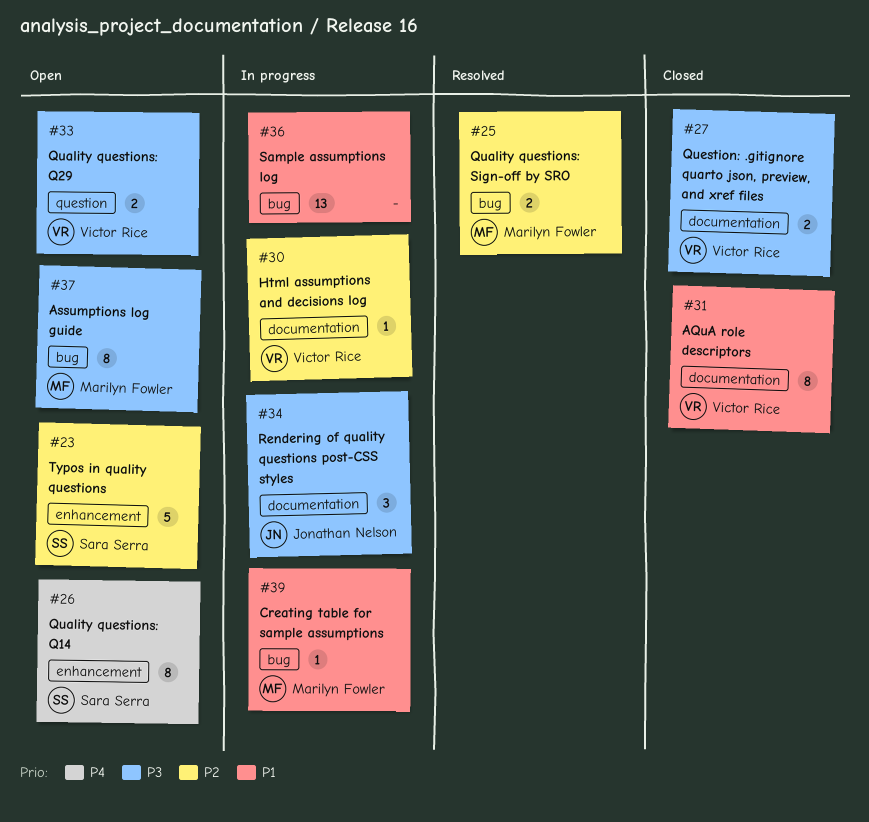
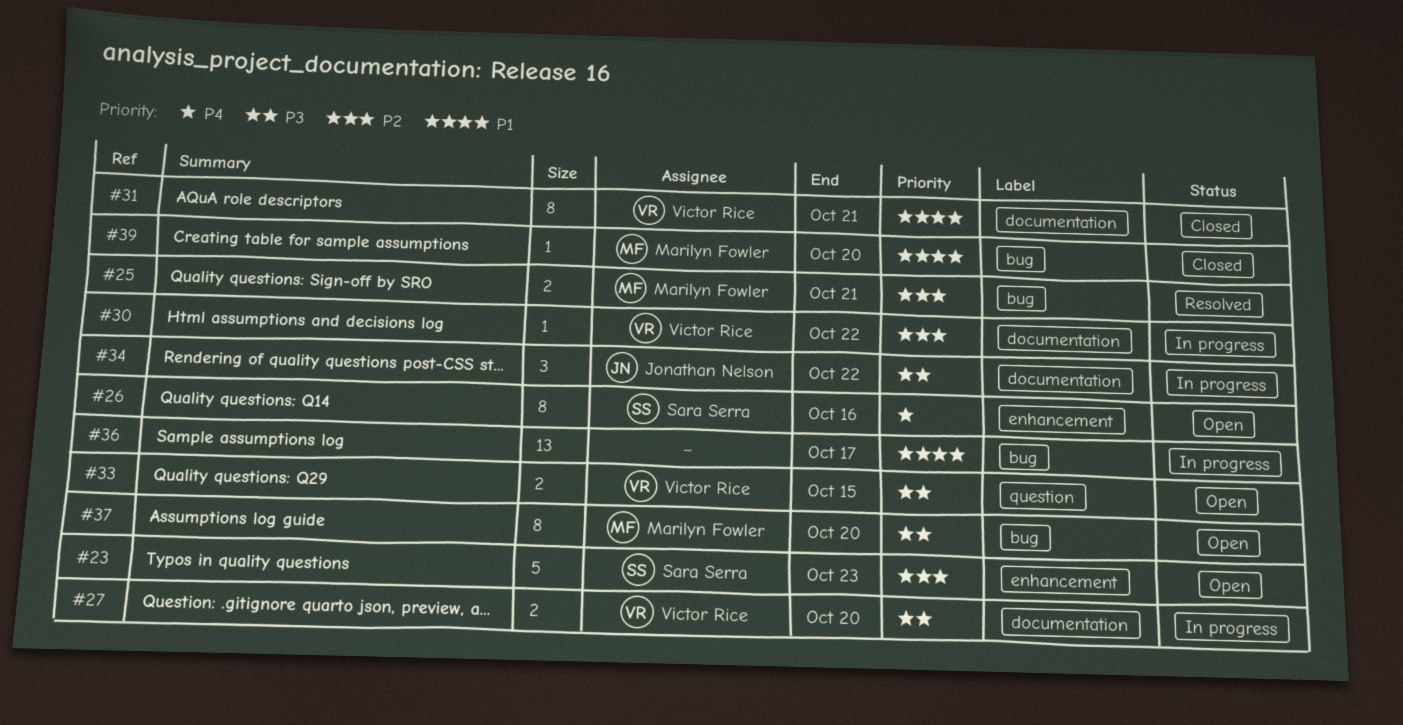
#27, status: Closed -> In progress
#39, status: In progress -> Closed

